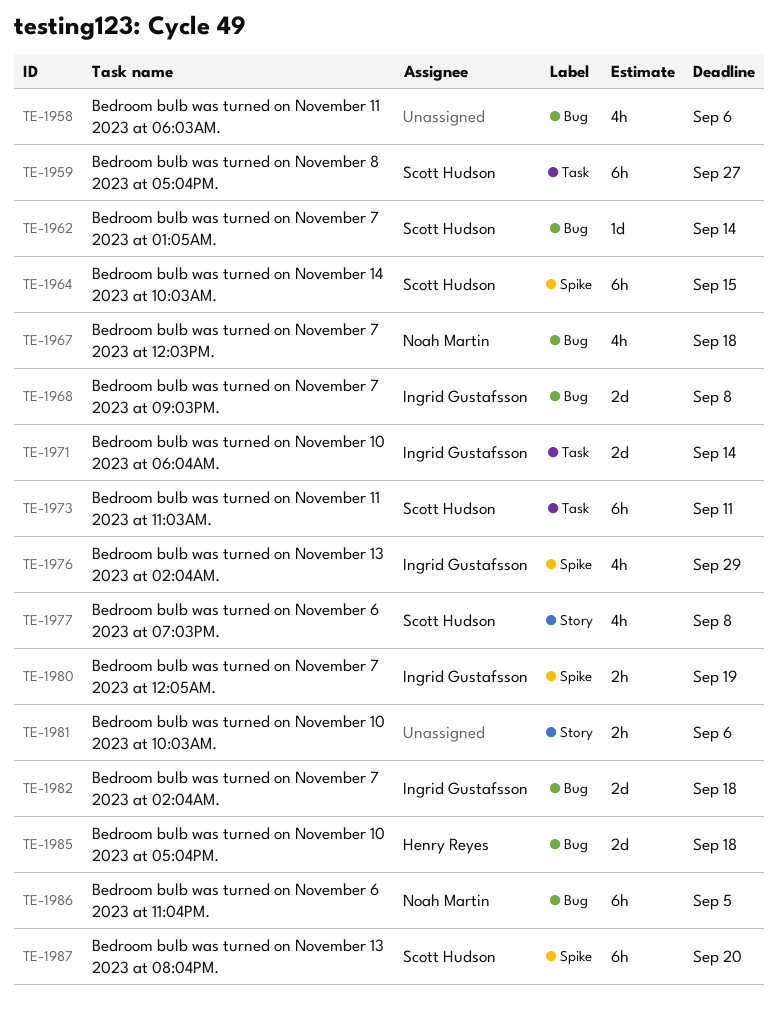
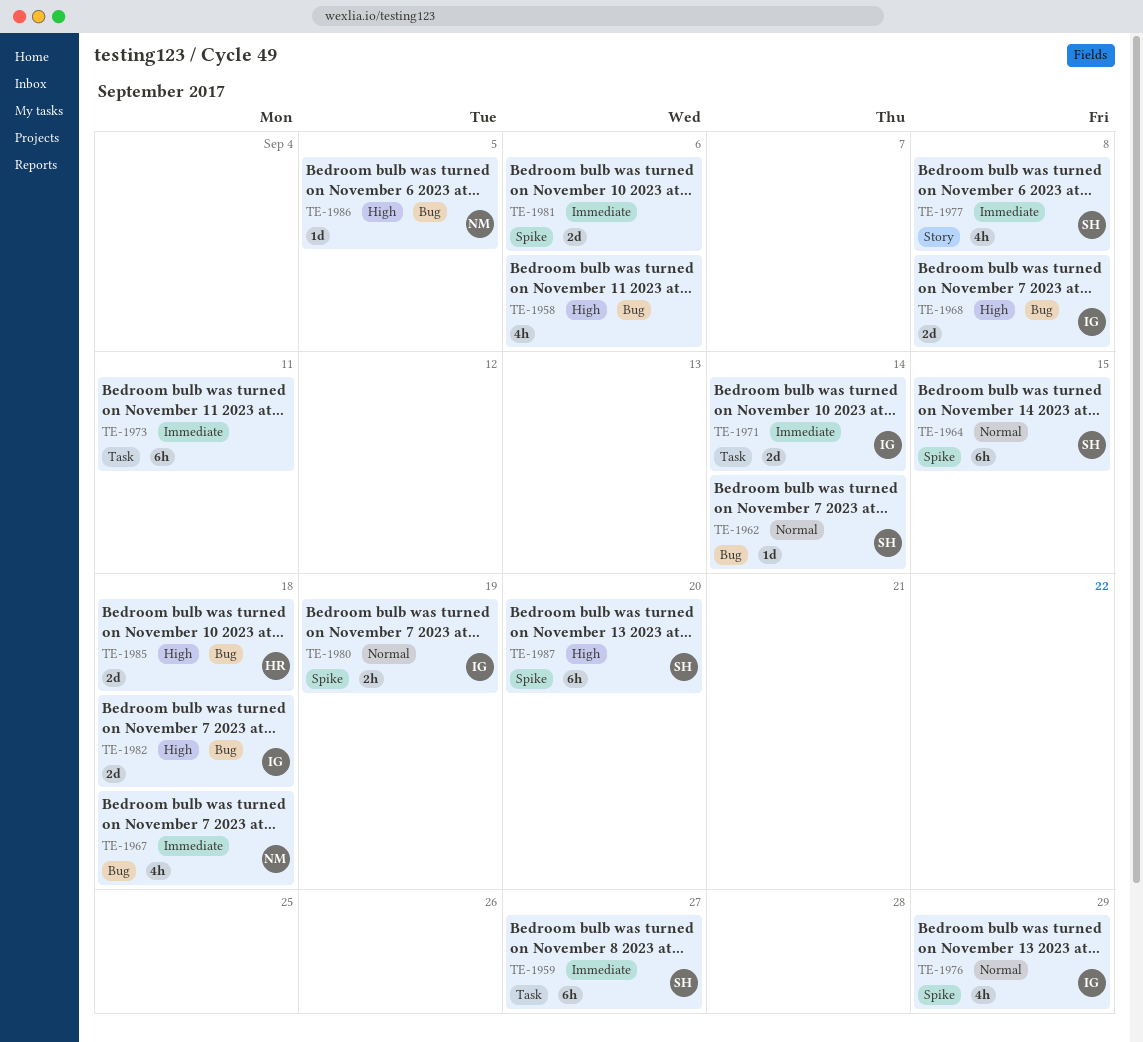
TE-1973, owner: Scott Hudson -> none
TE-1981, label: Story -> Spike
TE-1981, estimate: 2h -> 2d
TE-1986, estimate: 6h -> 1d

